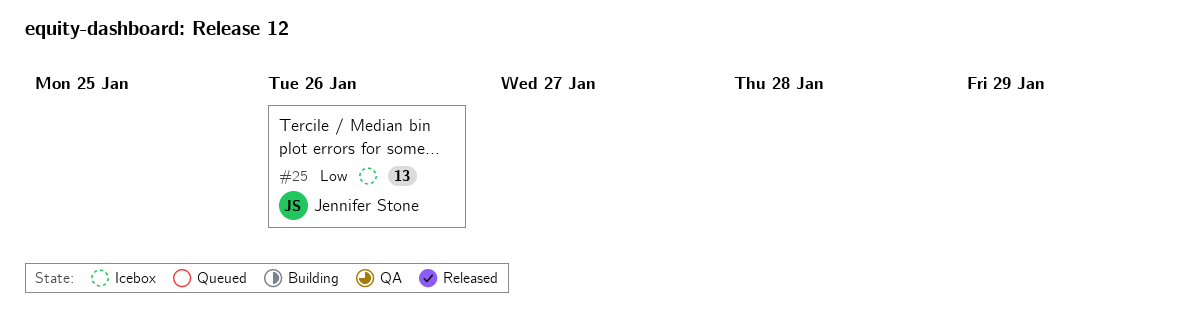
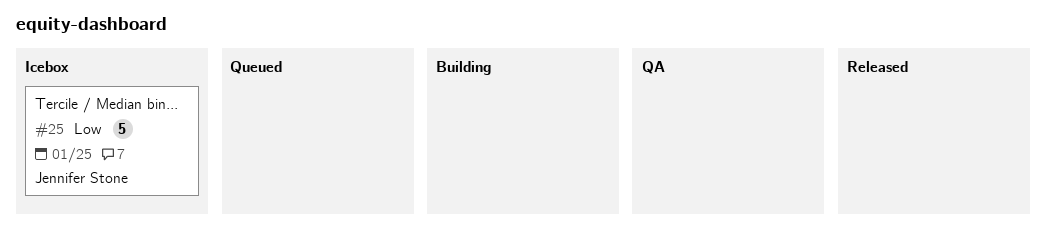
#25, estimate: 13 -> 5
#25, due: Jan 26 -> Jan 25

